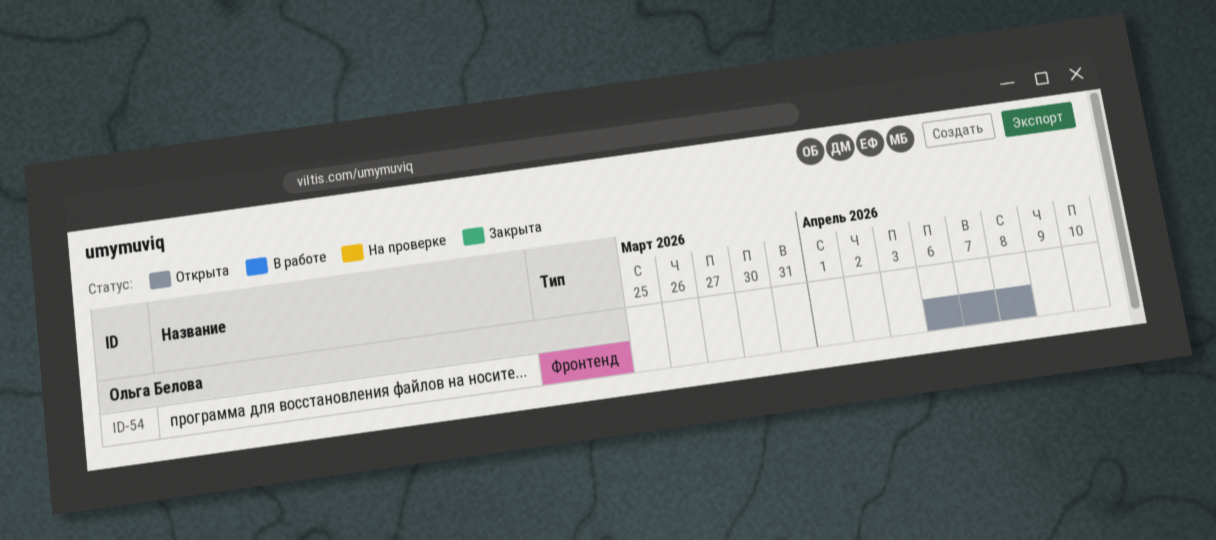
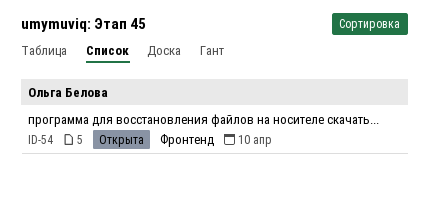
ID-54, due: Apr 8 -> Apr 10

